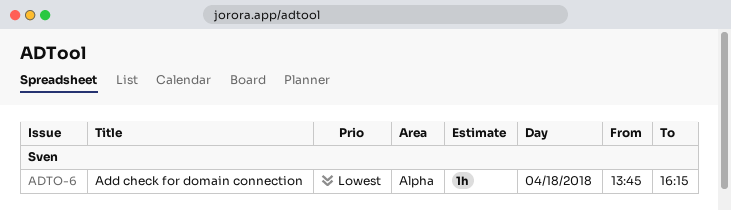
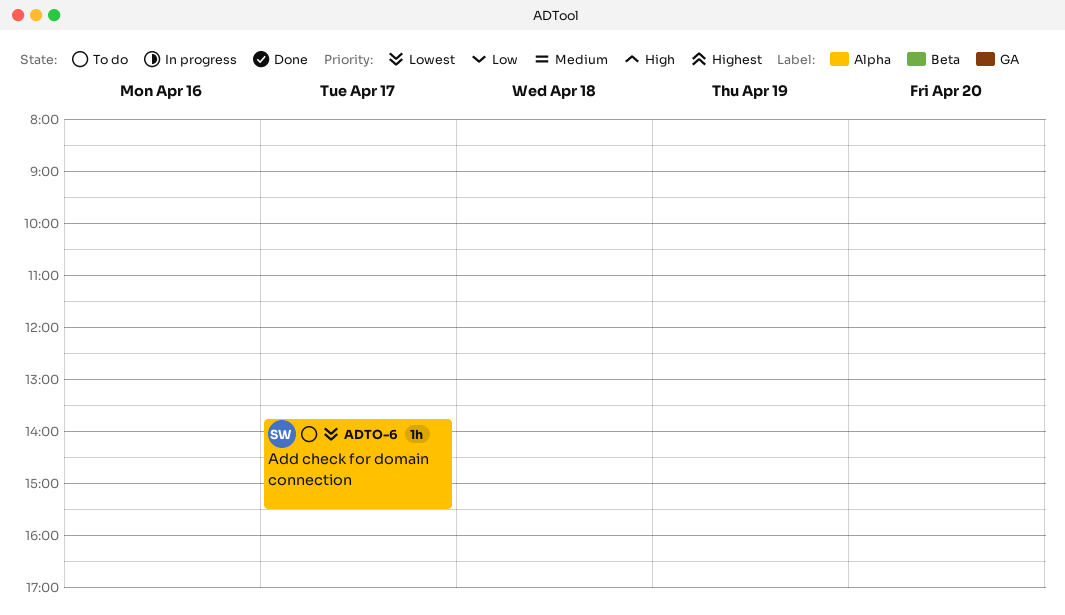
ADTO-6, day: Apr 18 -> Apr 17
ADTO-6, ends: 16:15 -> 15:30

